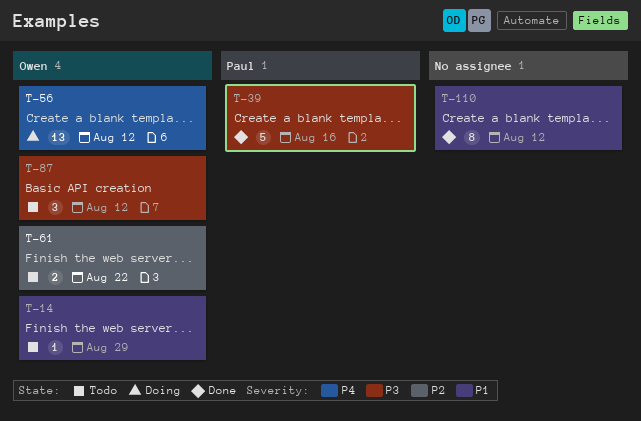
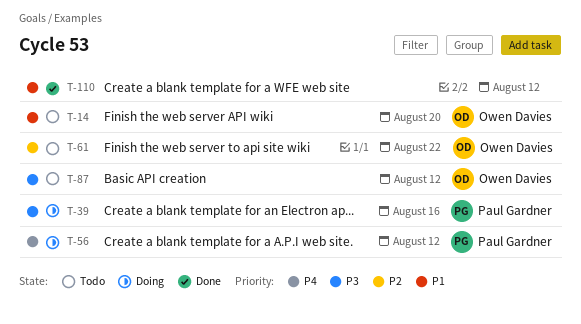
T-14, due: Aug 29 -> Aug 20
T-39, status: Done -> Doing
T-56, owner: Owen Davies -> Paul Gardner

